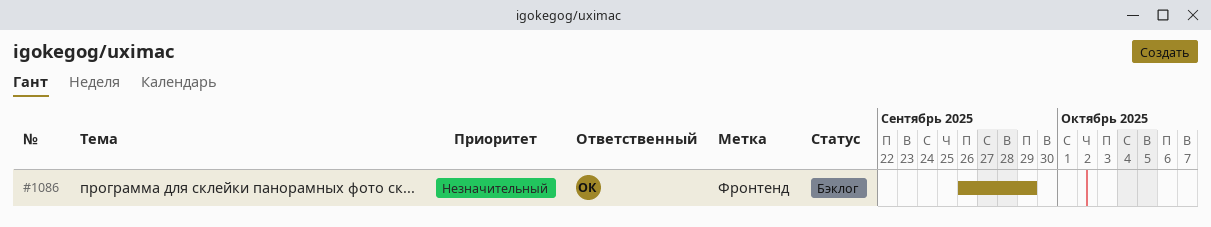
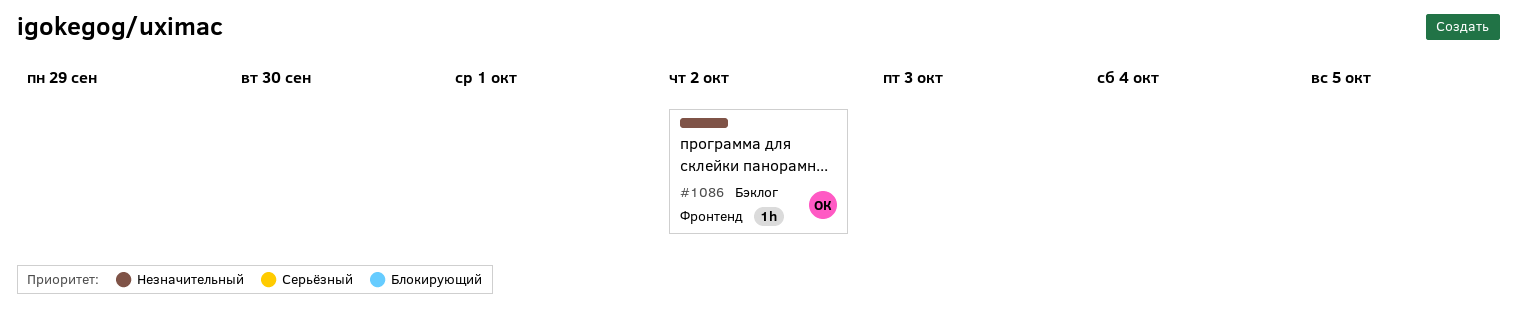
#1086, due: Sep 29 -> Oct 2

